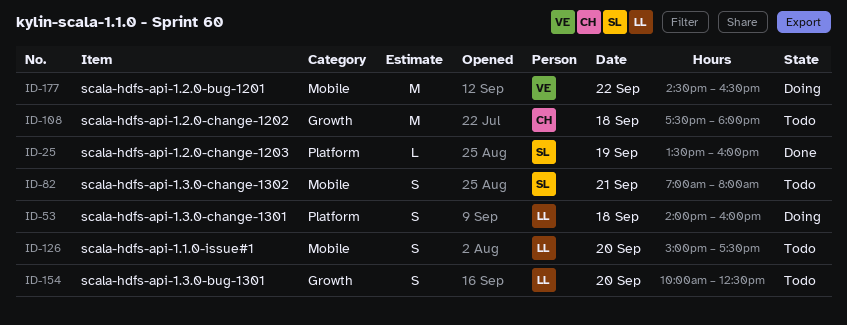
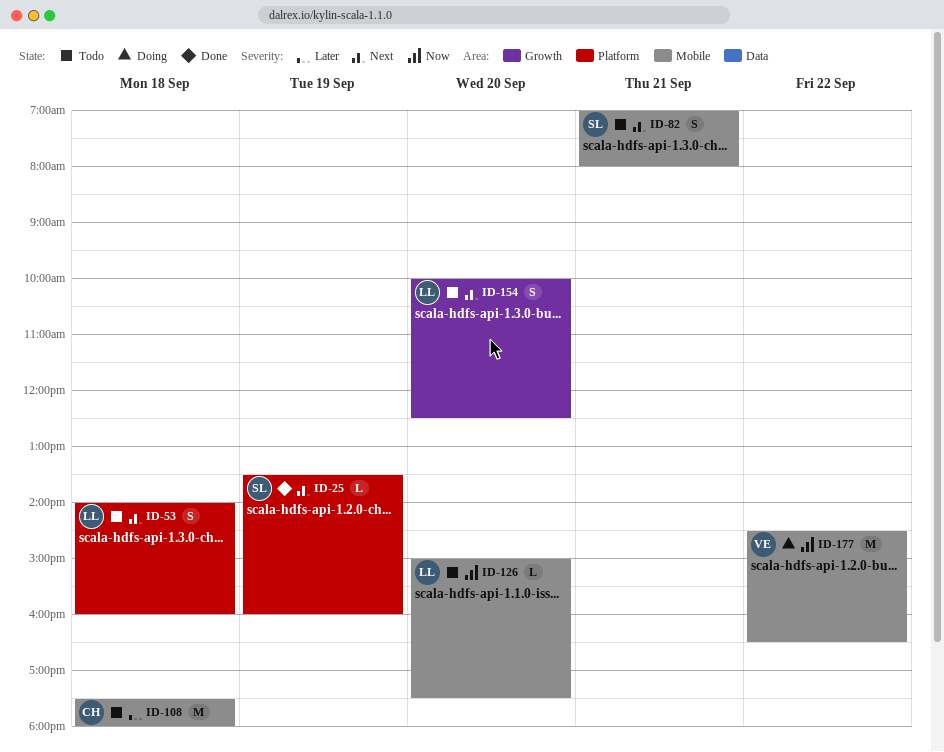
ID-53, status: Doing -> Todo
ID-108, label: Growth -> Mobile
ID-126, estimate: S -> L

